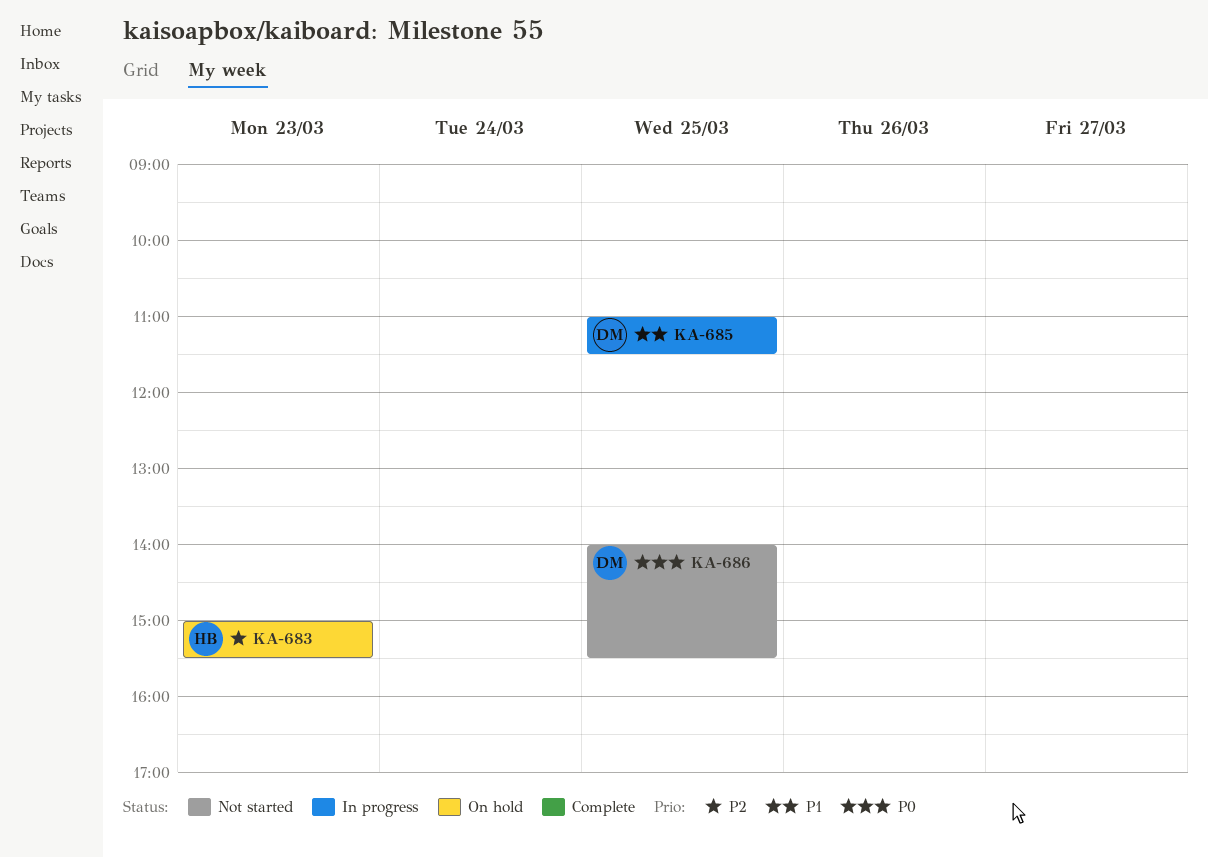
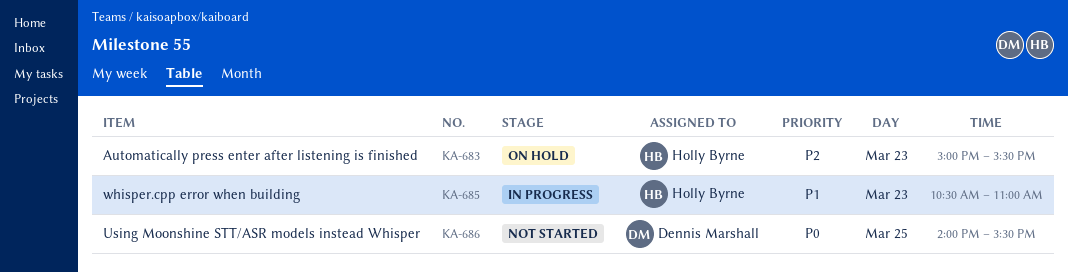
KA-685, owner: Dennis Marshall -> Holly Byrne
KA-685, day: Mar 25 -> Mar 23
KA-685, begins: 11:00 -> 10:30
KA-685, ends: 11:30 -> 11:00

